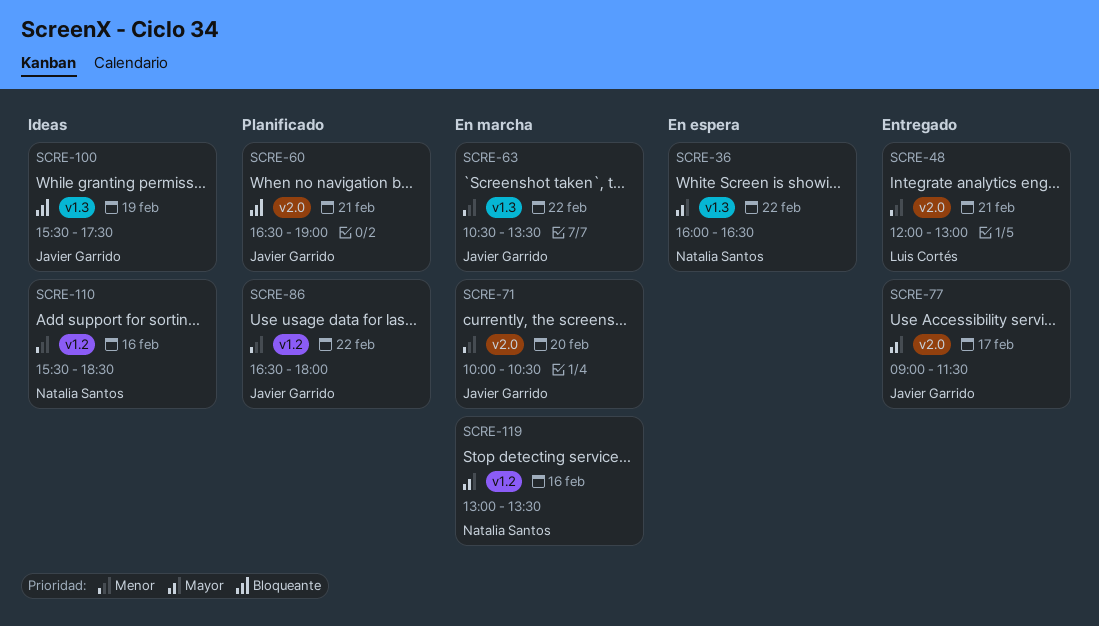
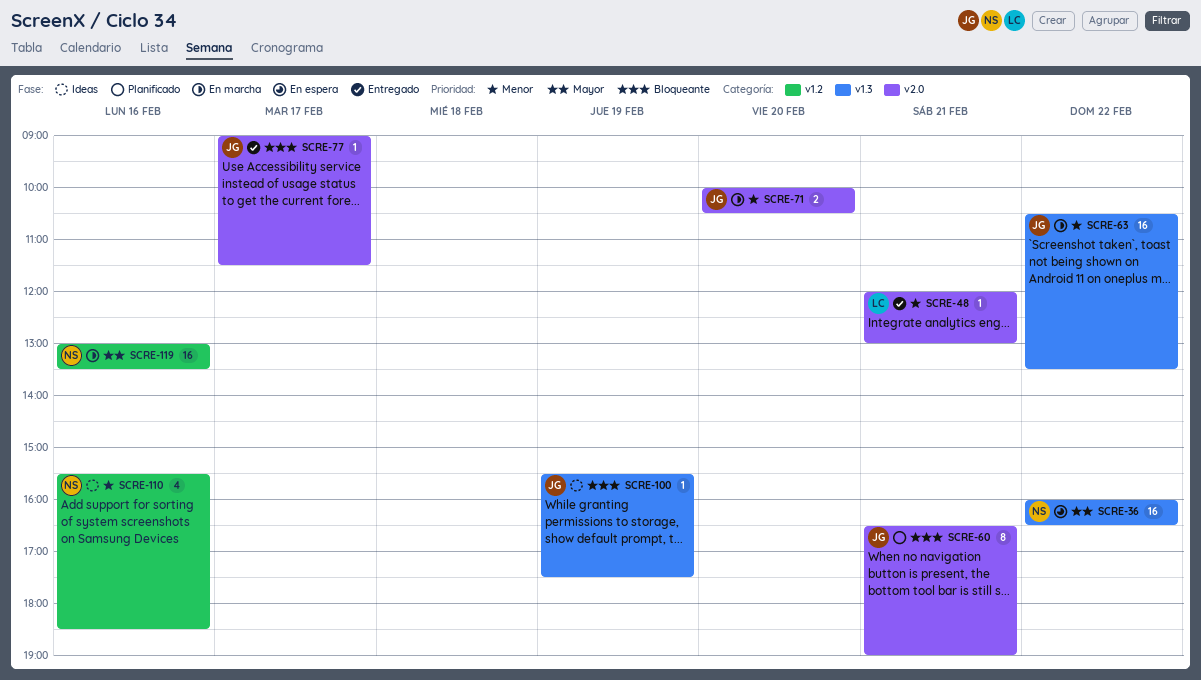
SCRE-77, priority: Mayor -> Bloqueante
SCRE-86: present -> none

